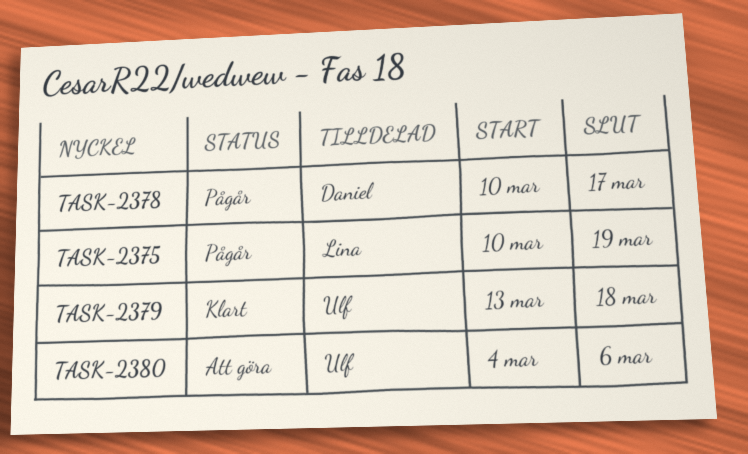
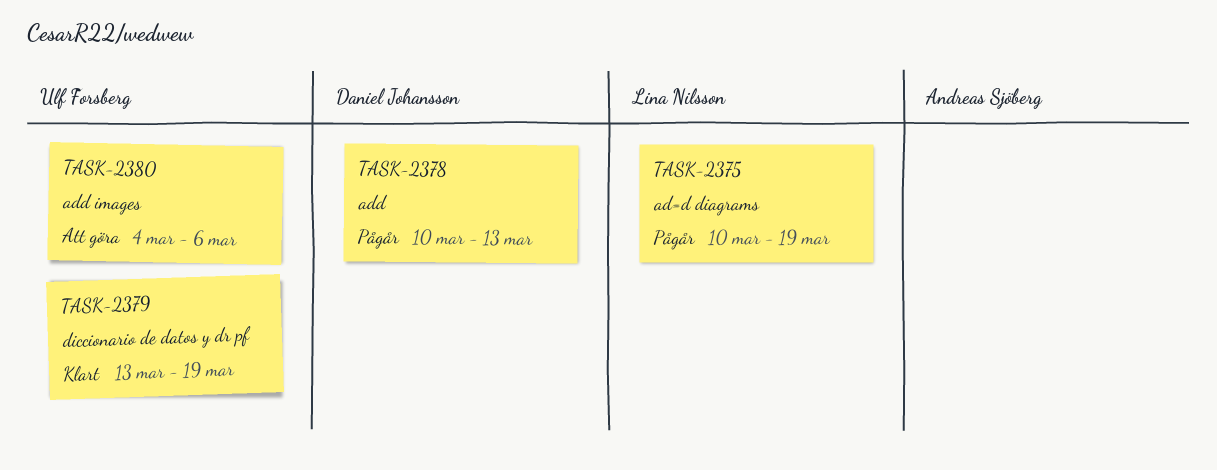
TASK-2378, due: Mar 17 -> Mar 13
TASK-2379, due: Mar 18 -> Mar 19

